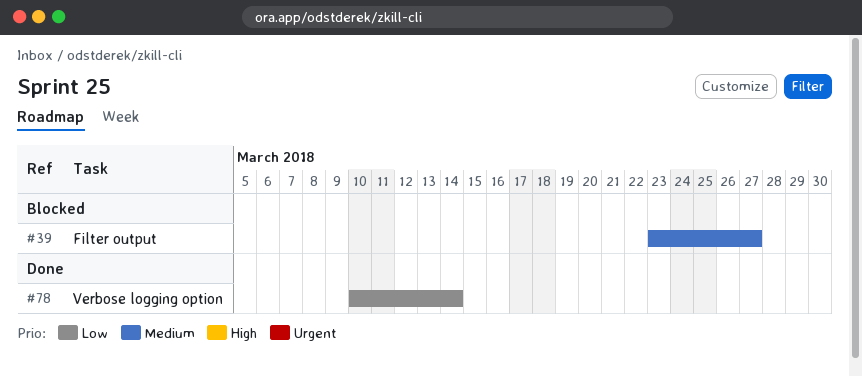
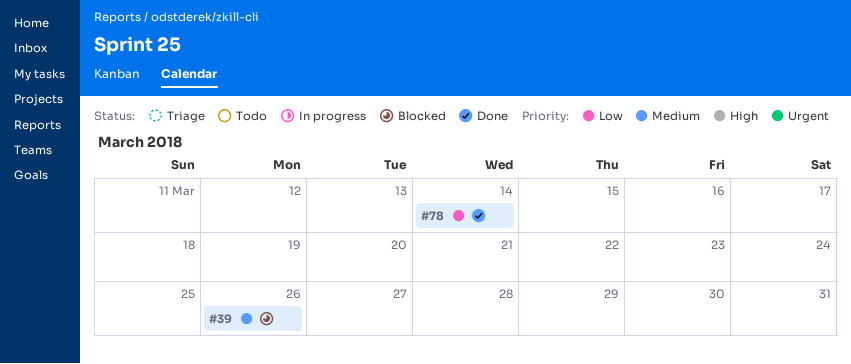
#39, due: Mar 27 -> Mar 26

